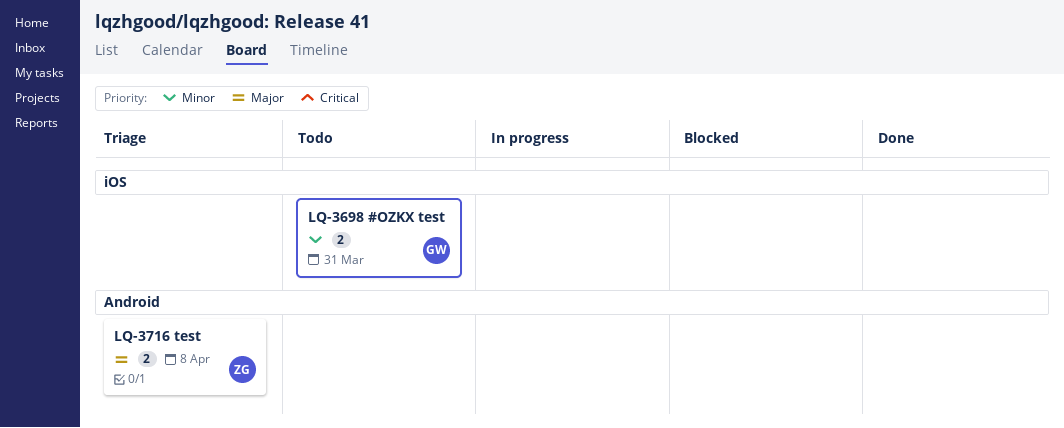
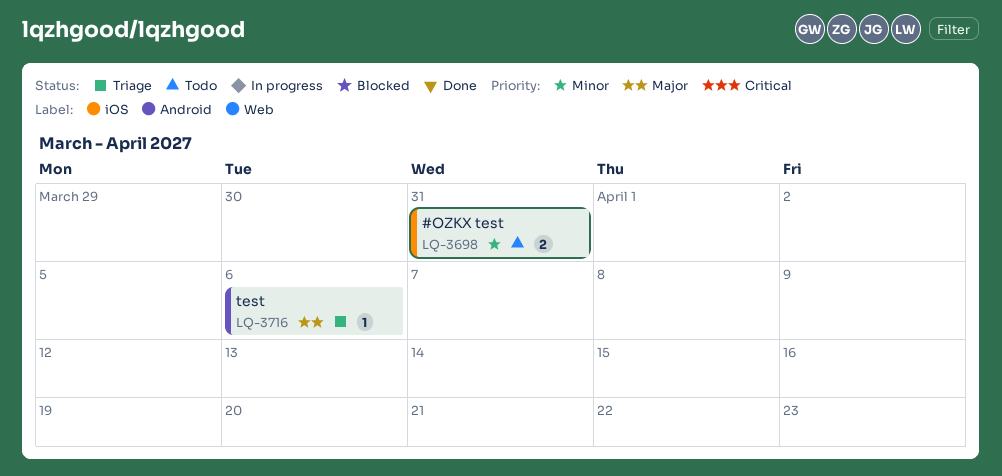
LQ-3716, estimate: 2 -> 1
LQ-3716, due: Apr 8 -> Apr 6

